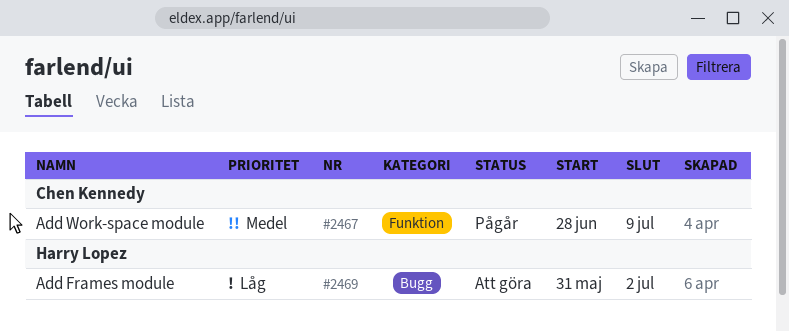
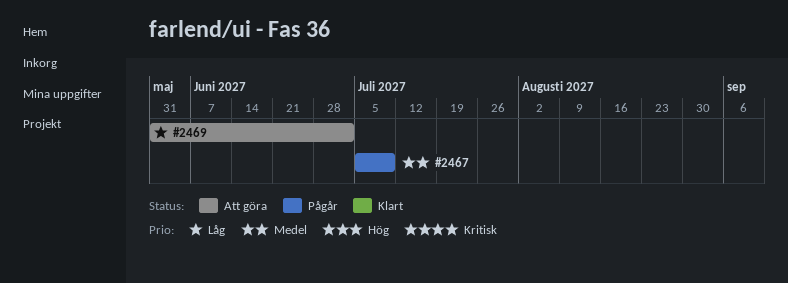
#2467, start: Jun 28 -> Jul 5

